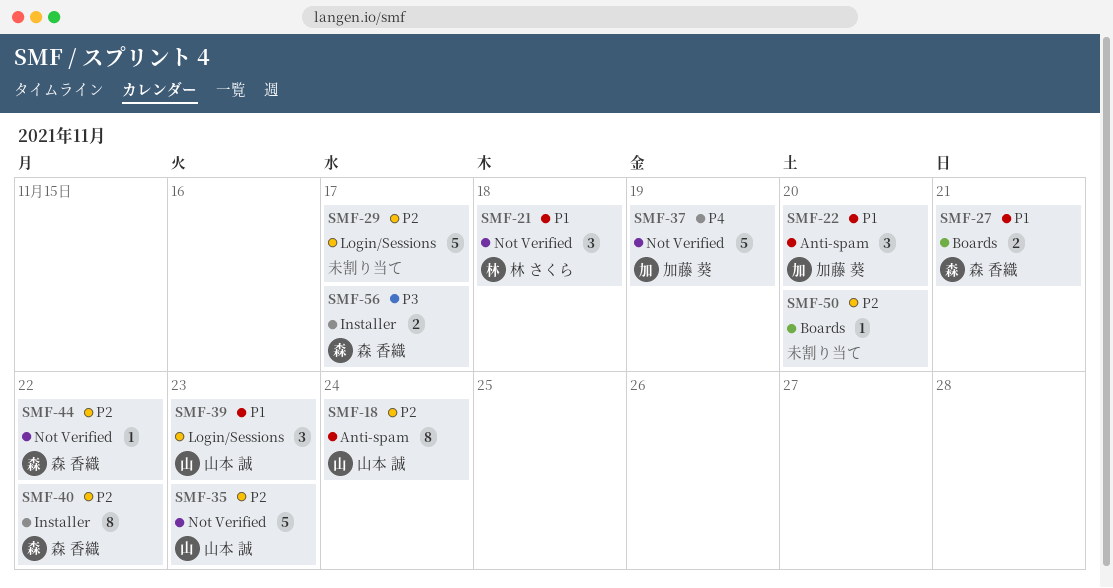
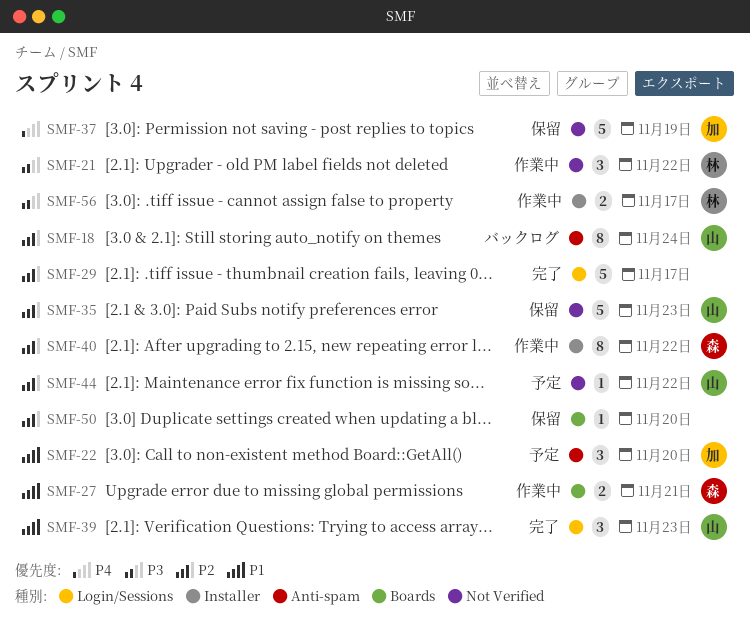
SMF-21, priority: P1 -> P3
SMF-21, due: Nov 18 -> Nov 22
SMF-44, owner: 森 香織 -> 山本 誠
SMF-56, owner: 森 香織 -> 林 さくら

